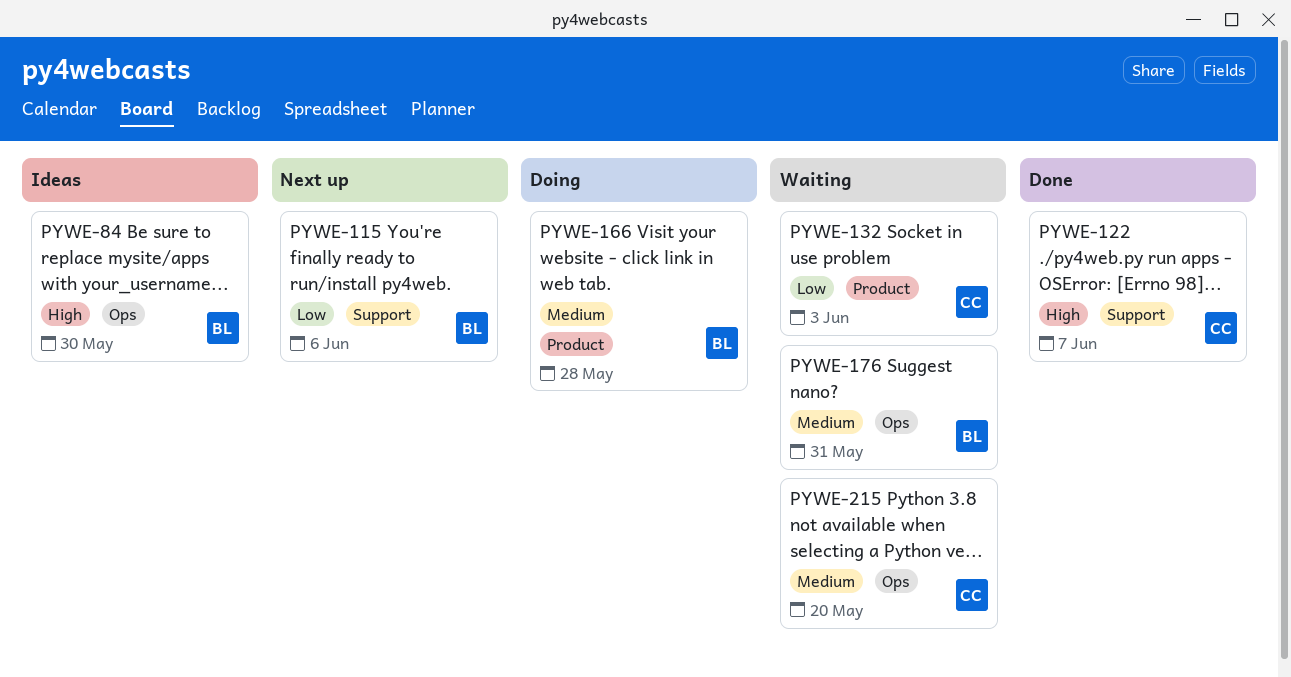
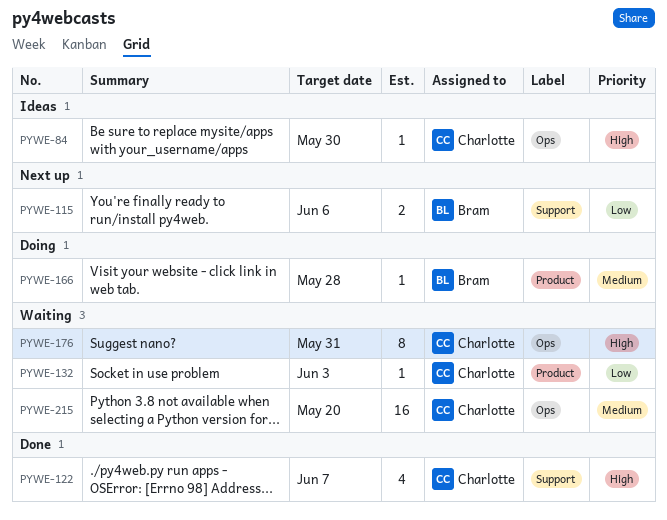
PYWE-84, owner: Bram -> Charlotte
PYWE-176, owner: Bram -> Charlotte
PYWE-176, priority: Medium -> High

